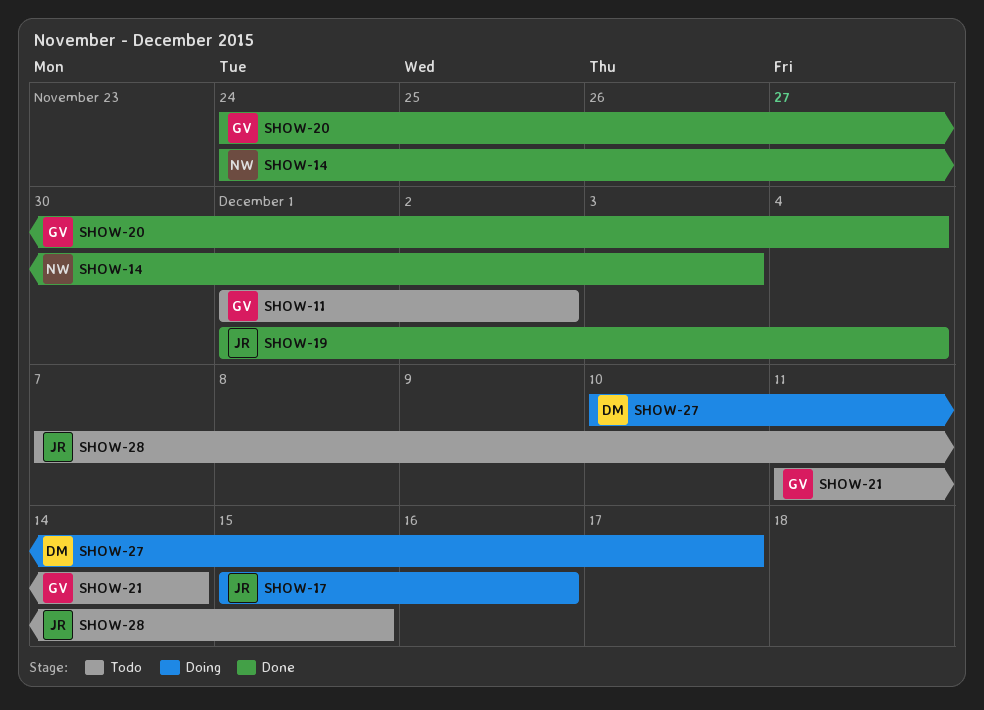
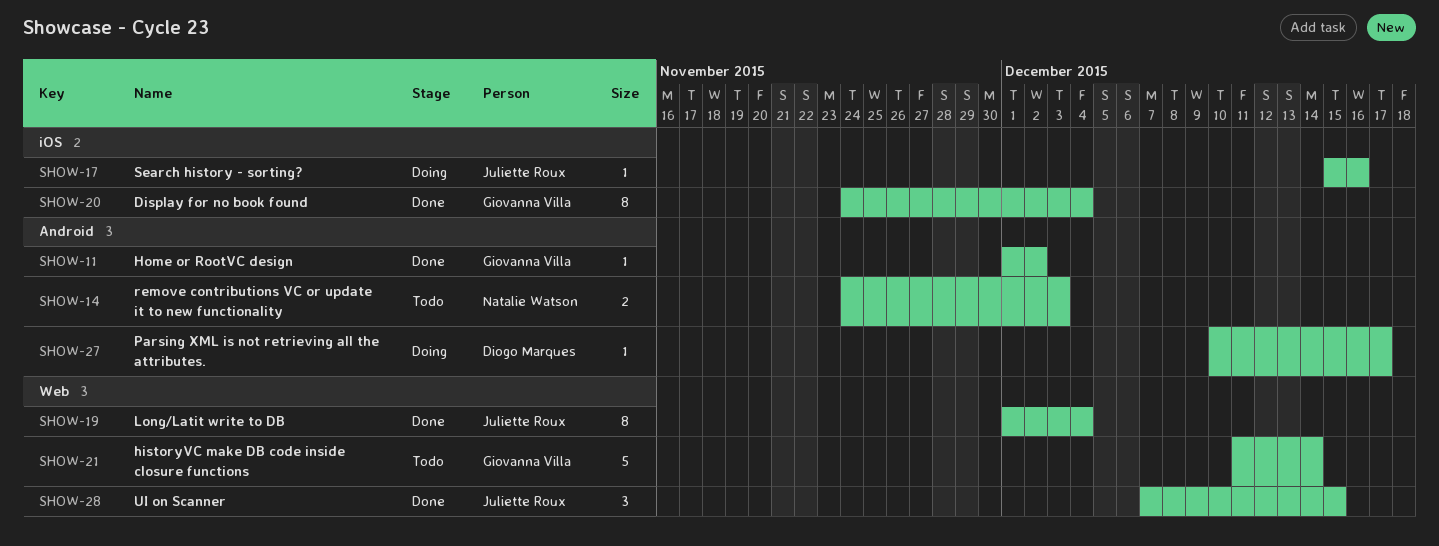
SHOW-11, status: Todo -> Done
SHOW-14, status: Done -> Todo
SHOW-28, status: Todo -> Done

